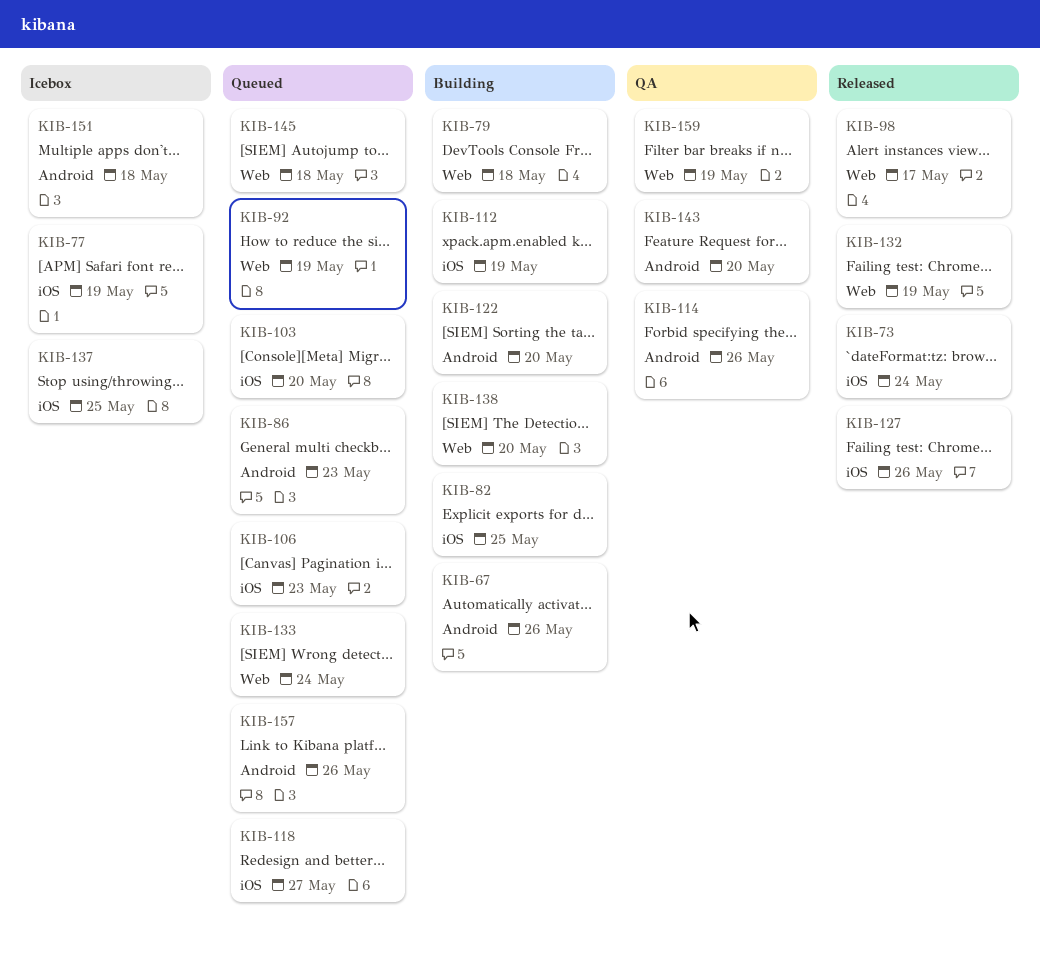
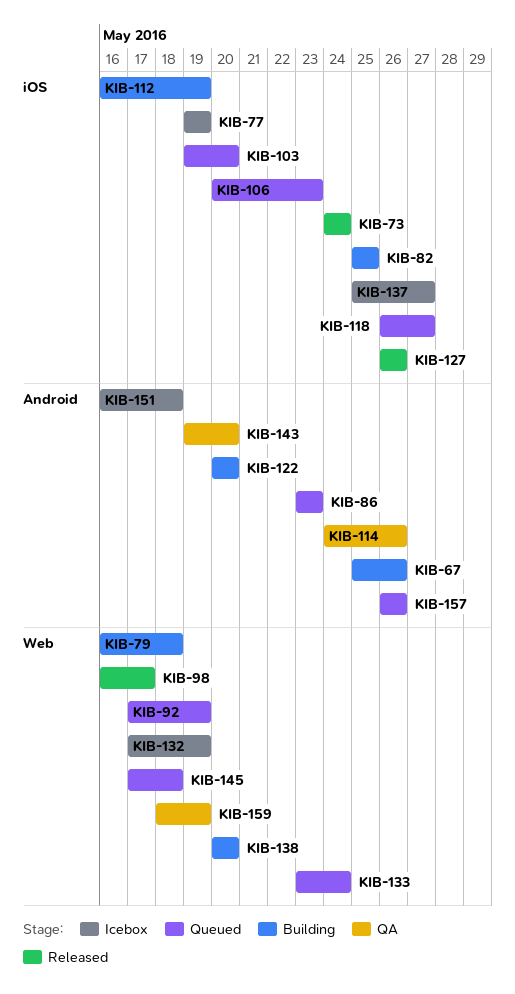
KIB-132, status: Released -> Icebox
KIB-137, due: May 25 -> May 27

